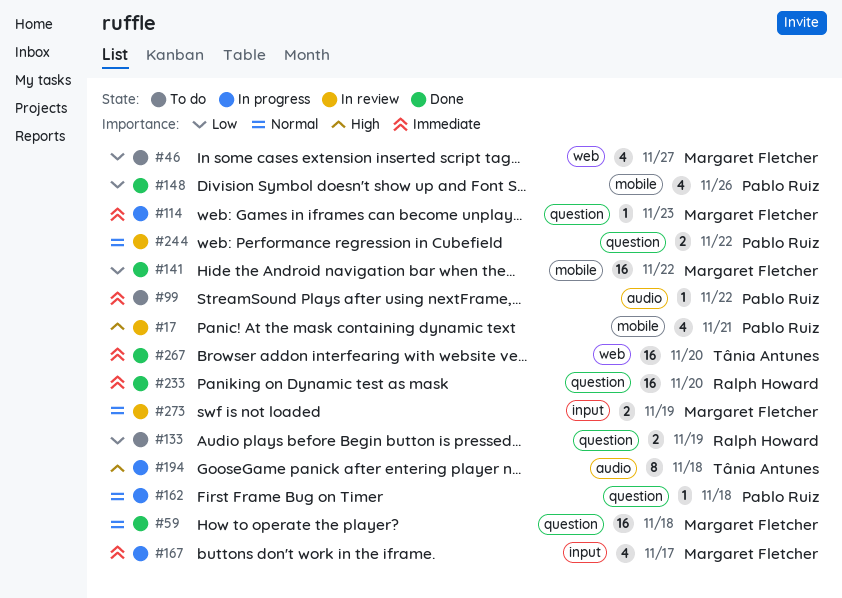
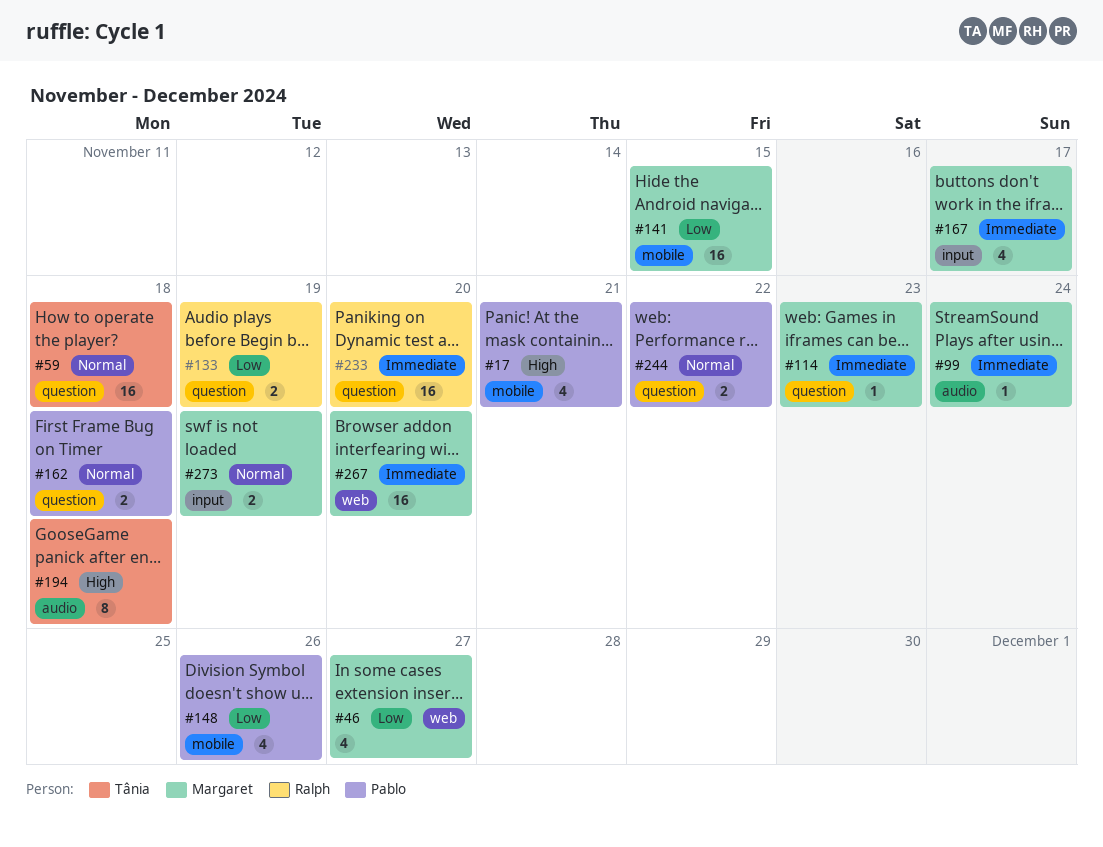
#59, owner: Margaret Fletcher -> Tânia Antunes
#99, owner: Pablo Ruiz -> Margaret Fletcher
#99, due: Nov 22 -> Nov 24
#141, due: Nov 22 -> Nov 15
#162, estimate: 1 -> 2
#267, owner: Tânia Antunes -> Margaret Fletcher

